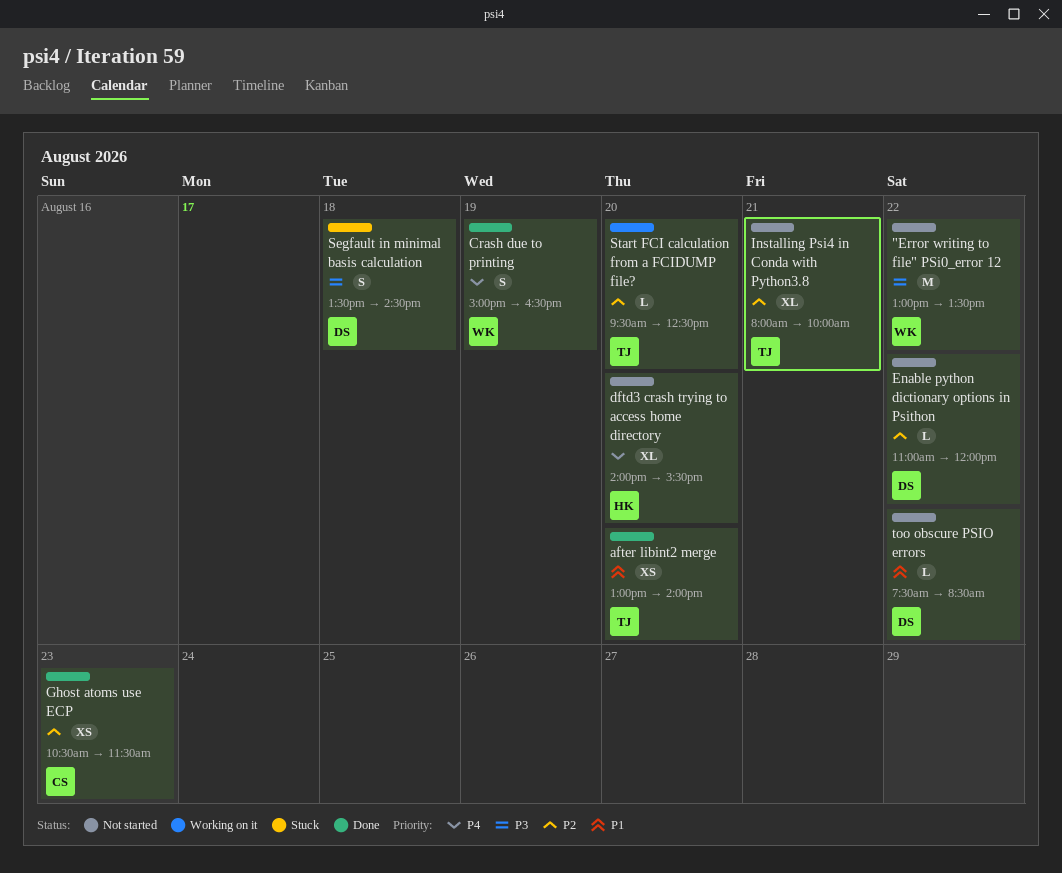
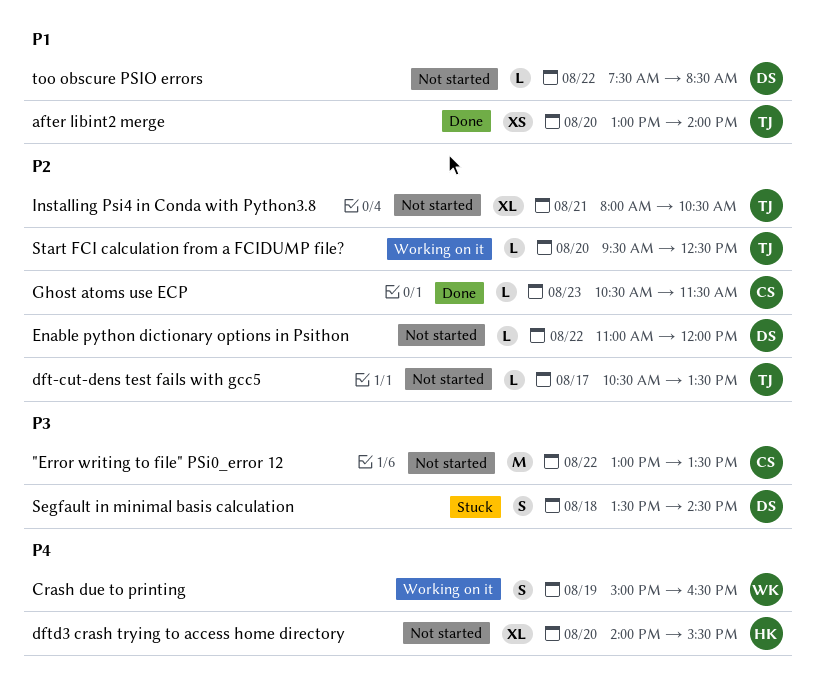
"Error writing to file" PSi0_error 12, owner: WK -> CS
Crash due to printing, status: Done -> Working on it
dft-cut-dens test fails with gcc5: none -> present
Ghost atoms use ECP, estimate: XS -> L
Installing Psi4 in Conda with Python3.8, ends: 10:00 -> 10:30

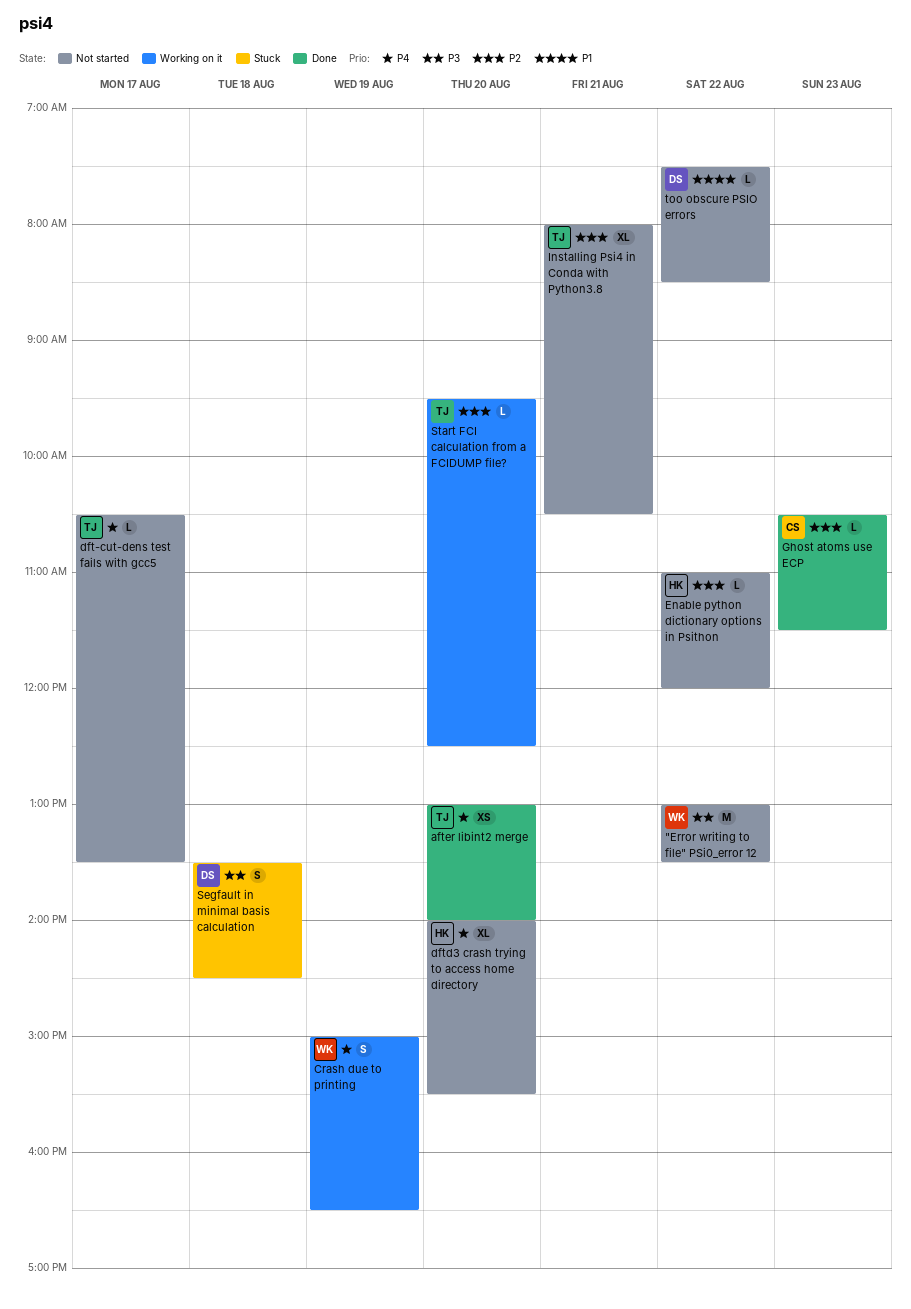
"Error writing to file" PSi0_error 12, owner: CS -> WK
after libint2 merge, priority: P1 -> P4
dft-cut-dens test fails with gcc5, priority: P2 -> P4
Enable python dictionary options in Psithon, owner: DS -> HK

